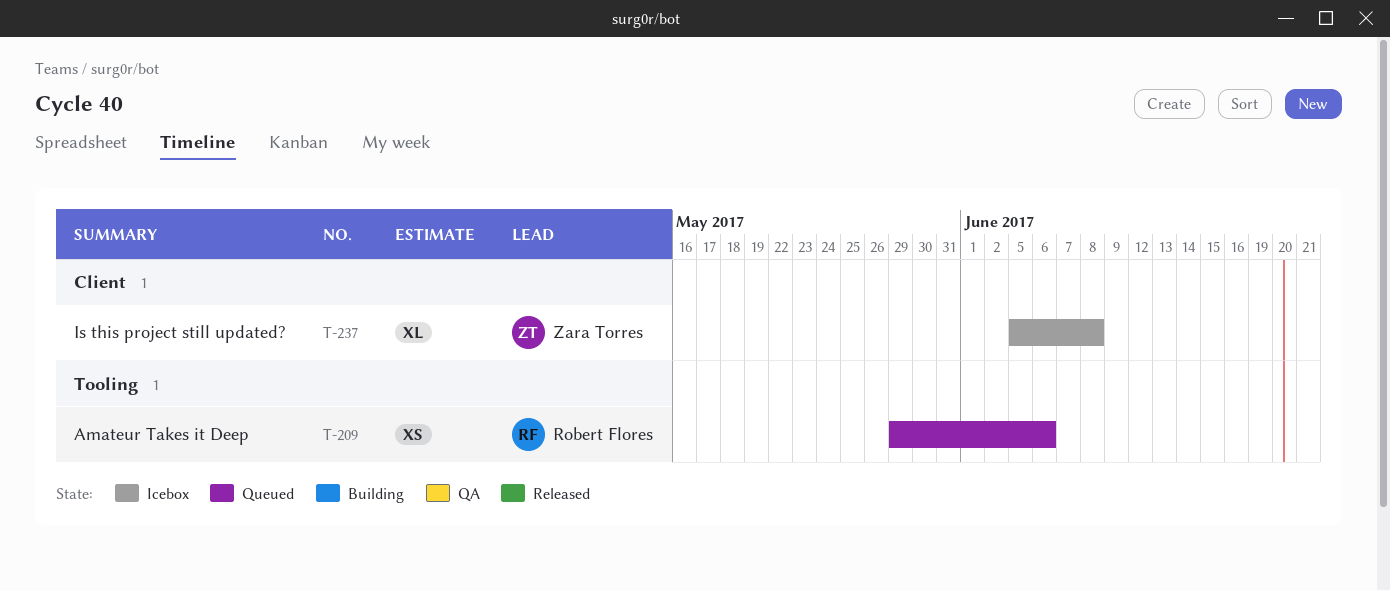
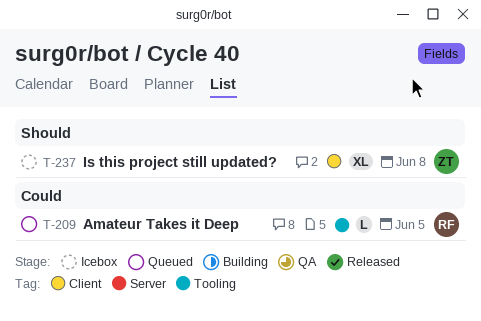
T-209, estimate: XS -> L
T-209, due: Jun 6 -> Jun 5

